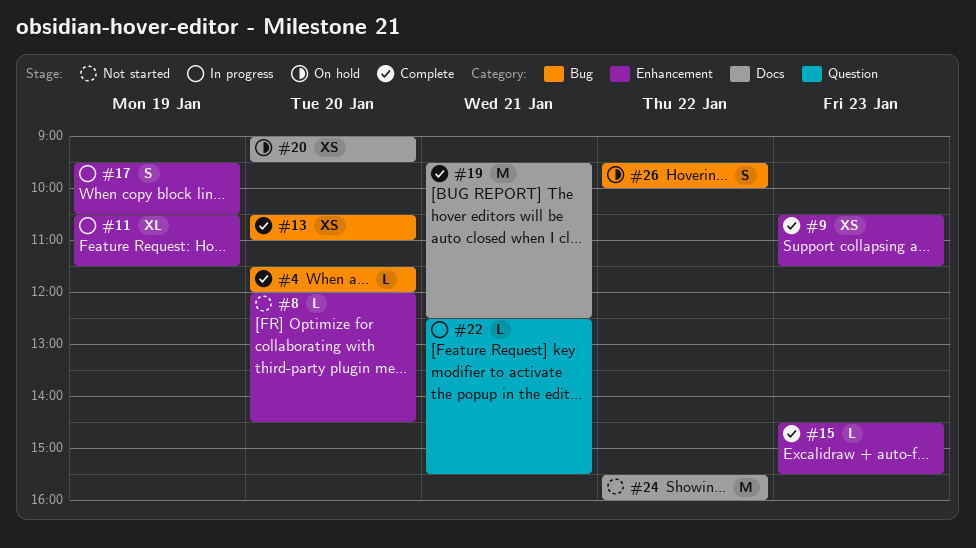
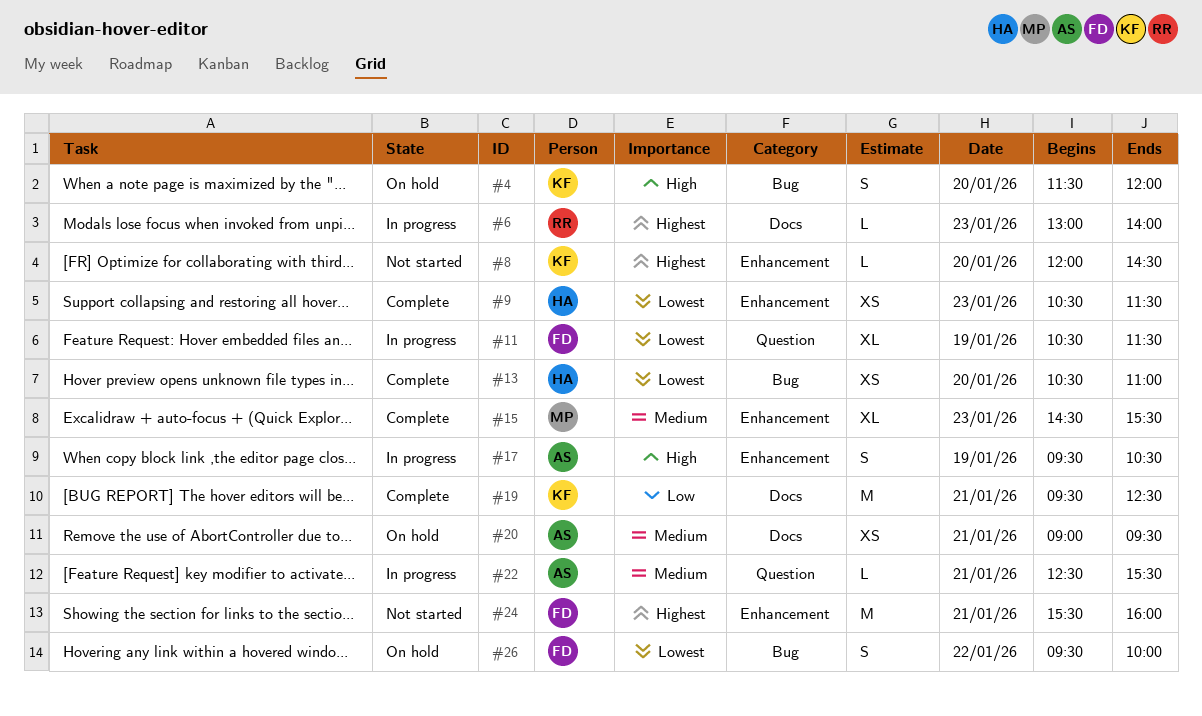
#4, status: Complete -> On hold
#4, estimate: L -> S
#6: none -> present
#11, label: Enhancement -> Question
#15, estimate: L -> XL
#20, day: Jan 20 -> Jan 21
#24, label: Docs -> Enhancement
#24, day: Jan 22 -> Jan 21

